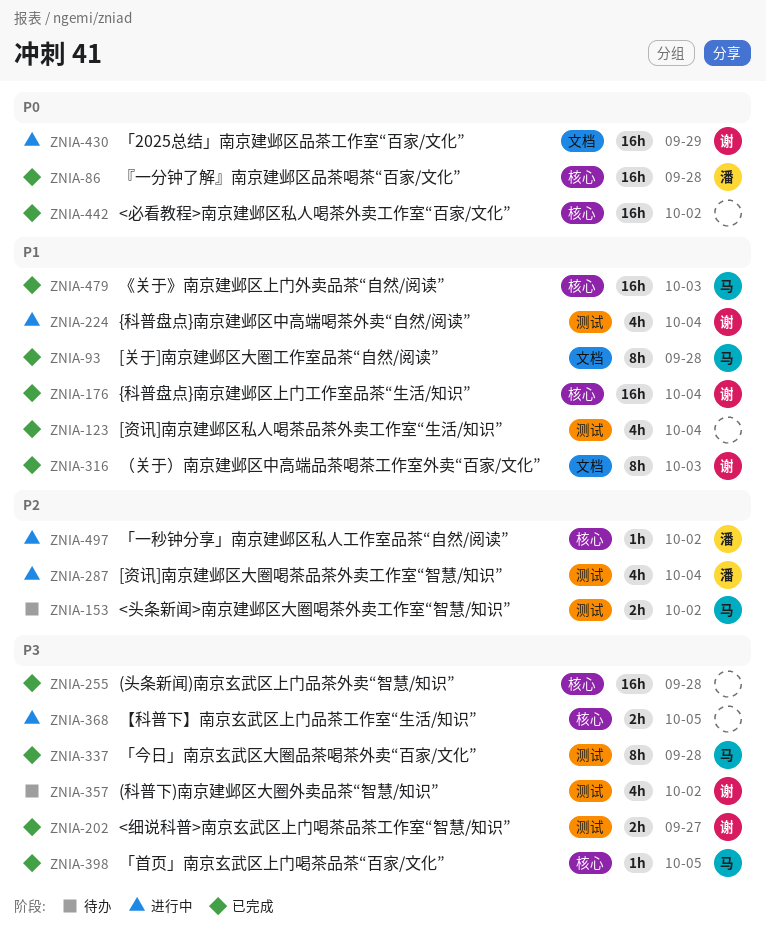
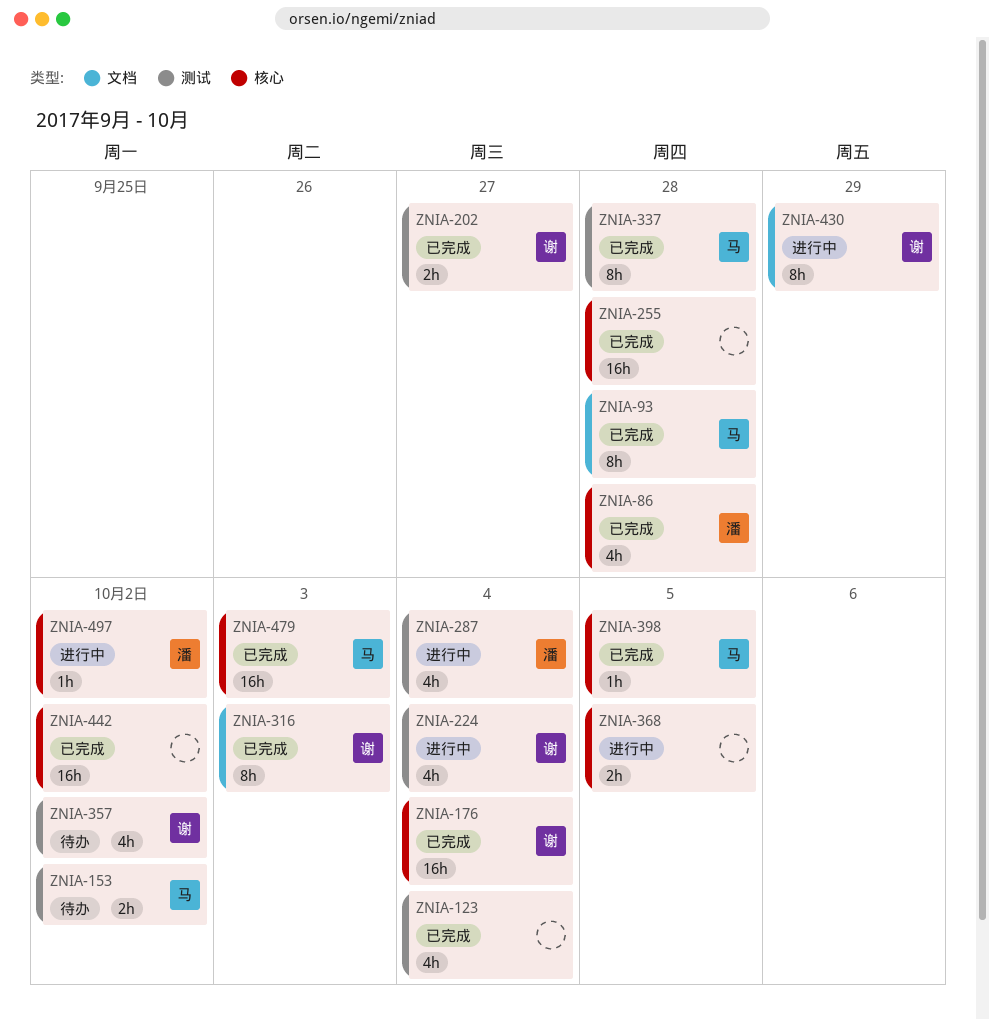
ZNIA-86, estimate: 16h -> 4h
ZNIA-430, estimate: 16h -> 8h

